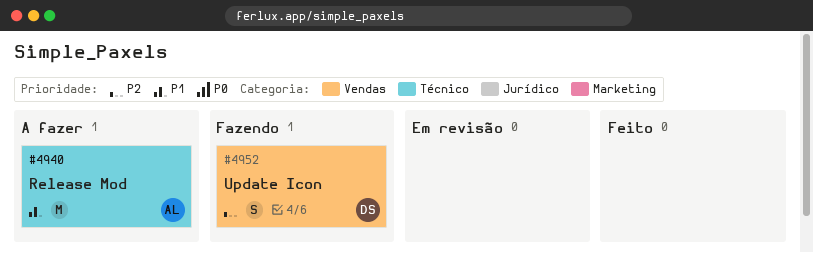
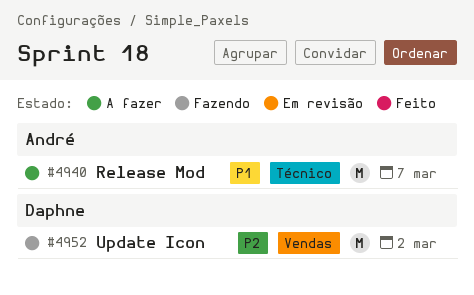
#4952, estimate: S -> M

